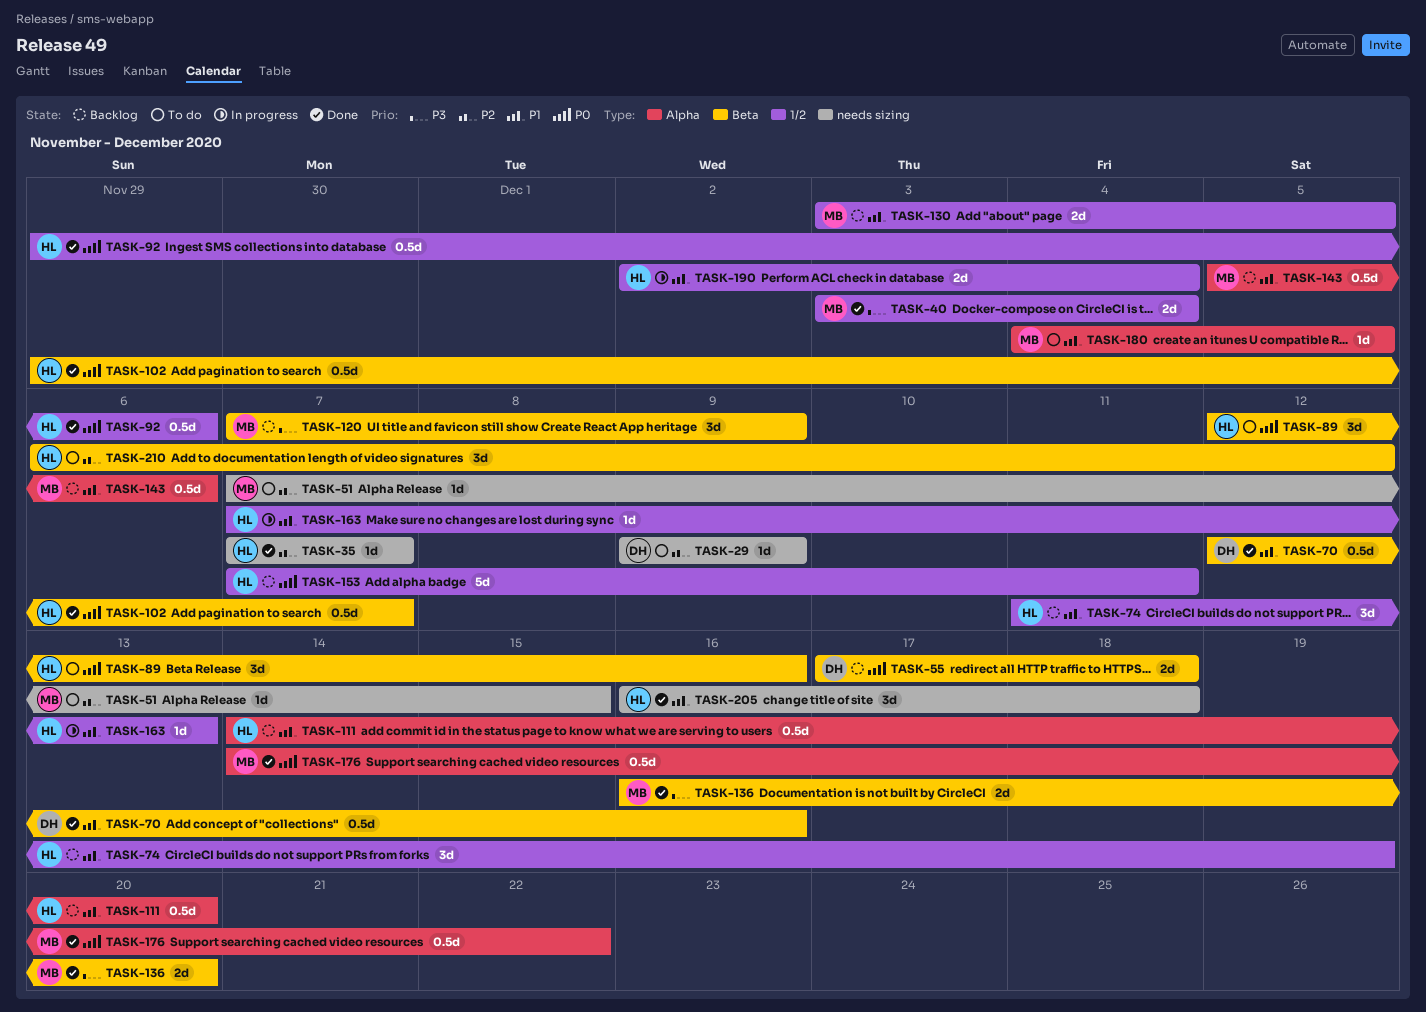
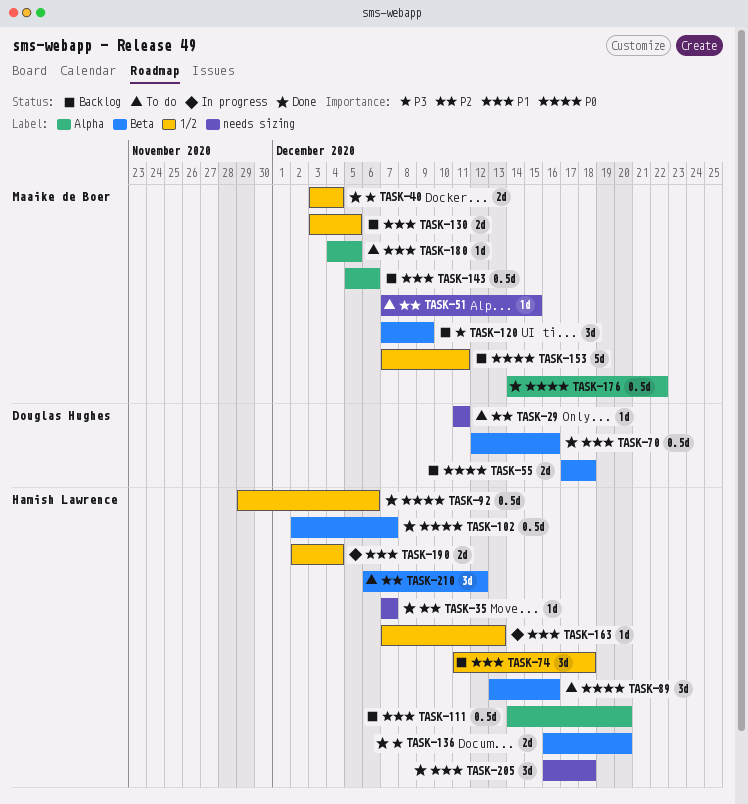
TASK-29, start: Dec 9 -> Dec 11
TASK-29, due: Dec 9 -> Dec 11
TASK-74, due: Dec 19 -> Dec 18
TASK-89, start: Dec 12 -> Dec 13
TASK-102, start: Nov 29 -> Dec 2
TASK-136, owner: Maaike de Boer -> Hamish Lawrence
TASK-153, owner: Hamish Lawrence -> Maaike de Boer

